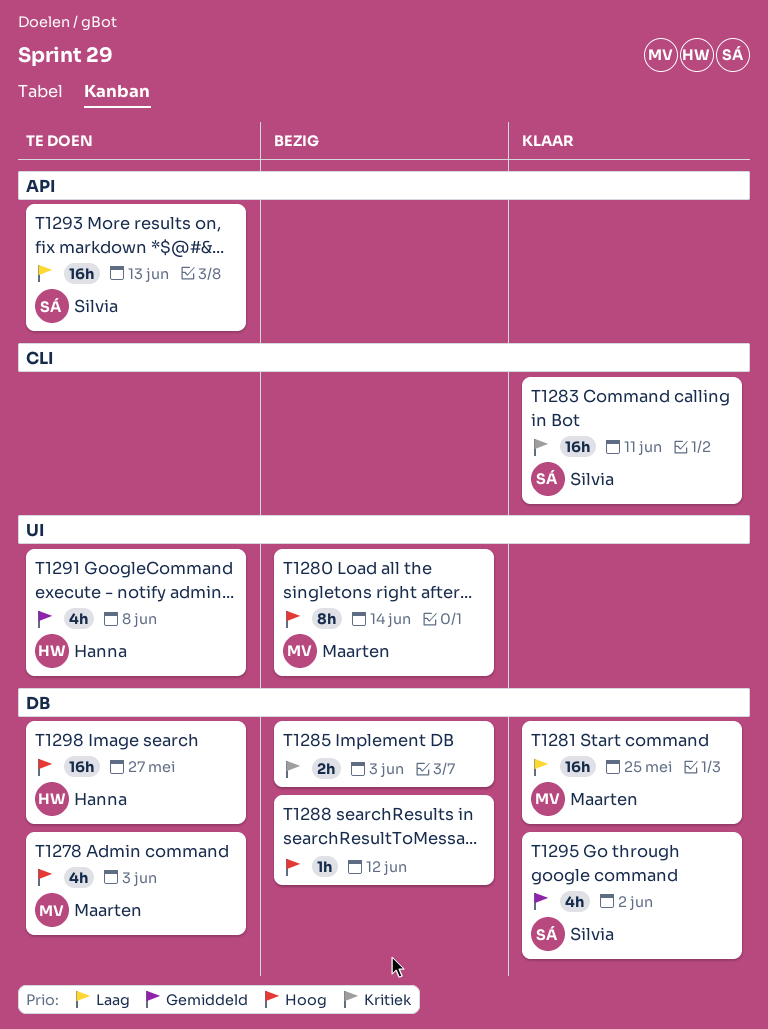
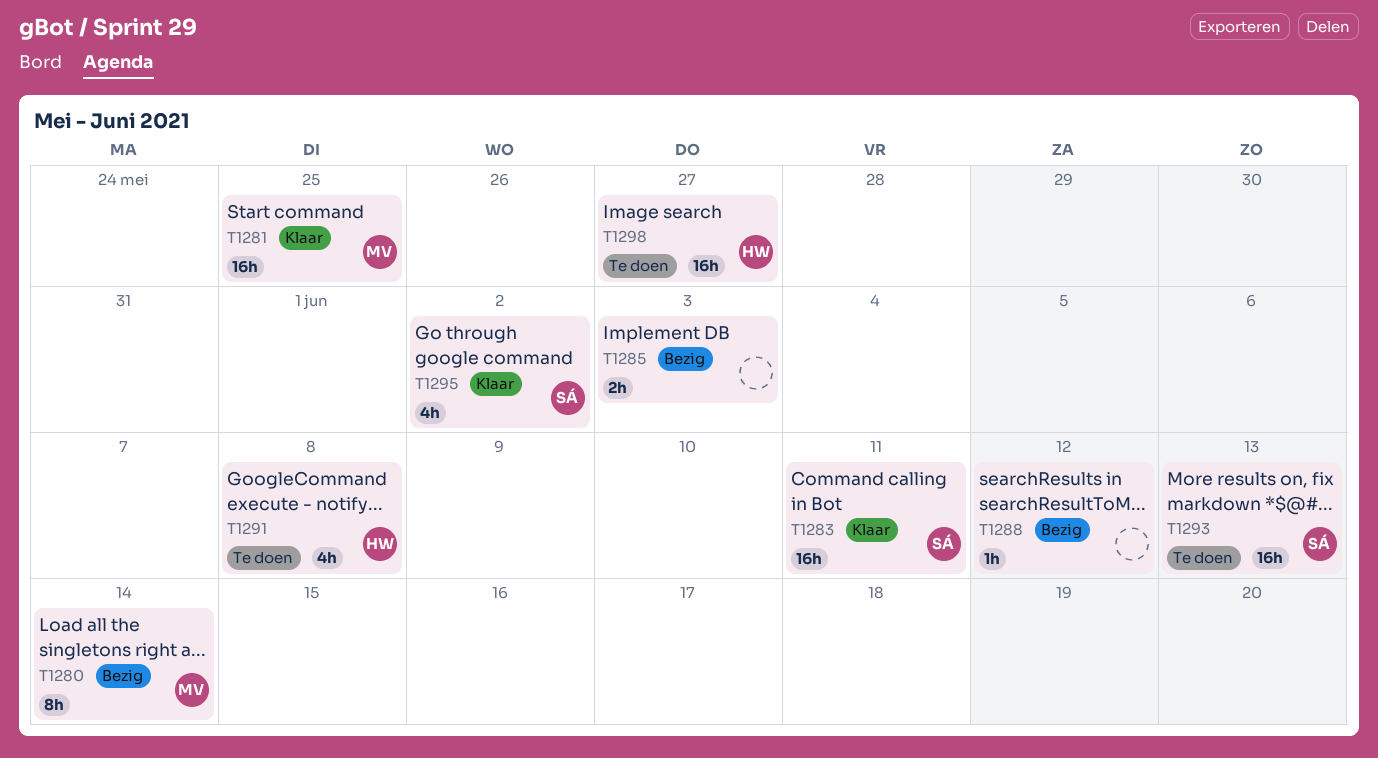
T1278: present -> none

